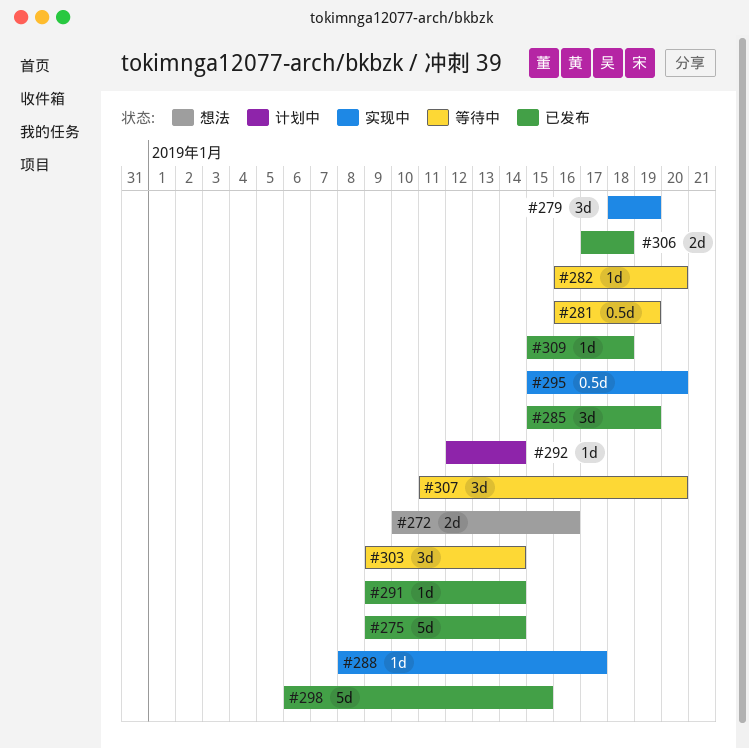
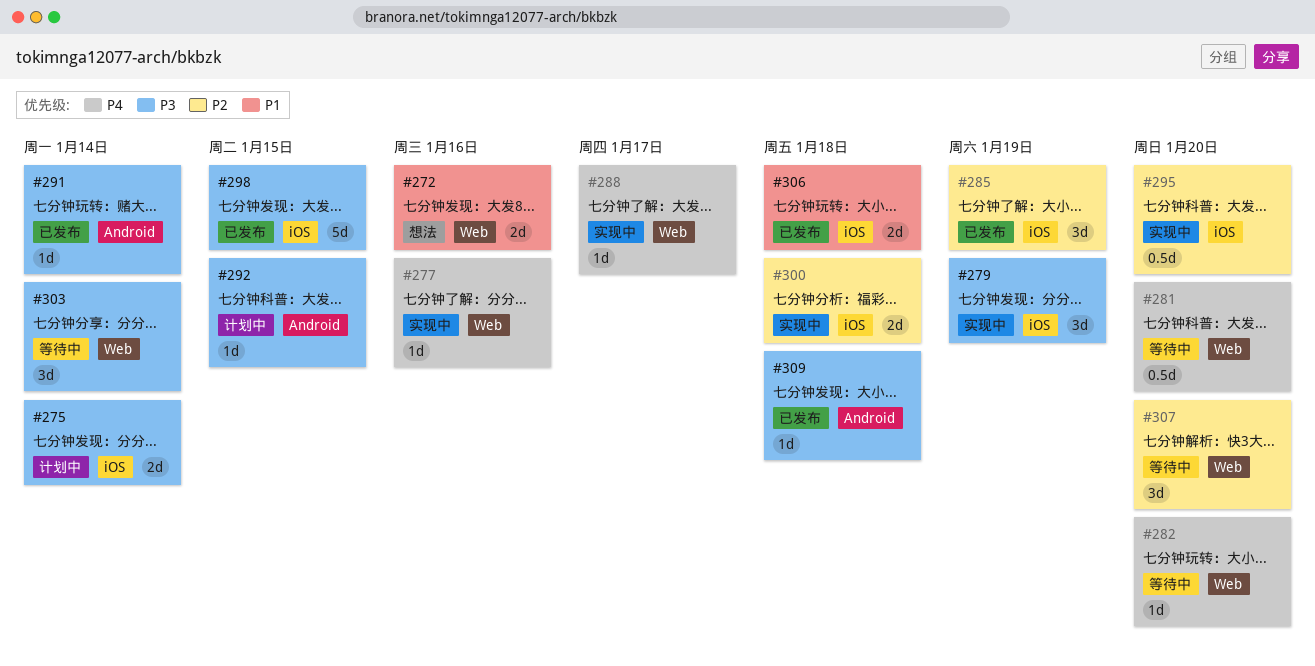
#275, status: 已发布 -> 计划中
#275, estimate: 5d -> 2d
#277: none -> present
#281, due: Jan 19 -> Jan 20
#292, due: Jan 14 -> Jan 15
#300: none -> present

